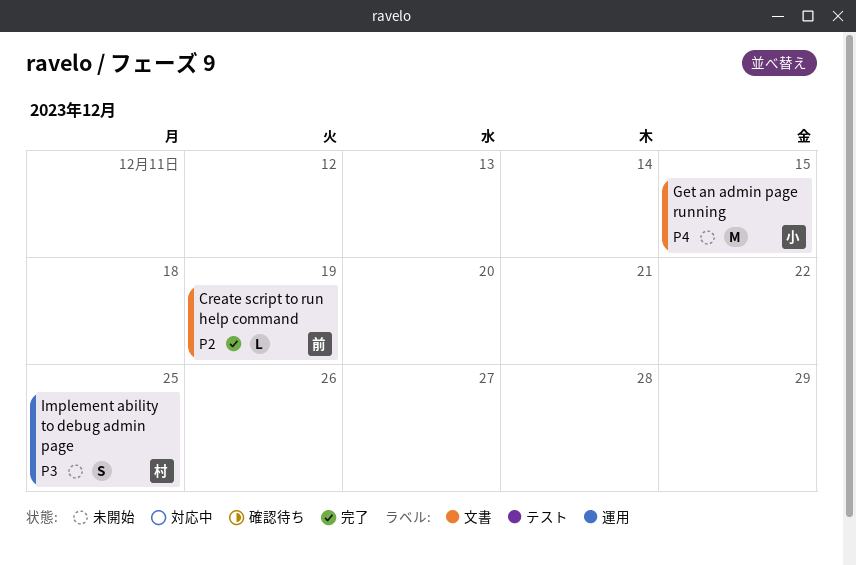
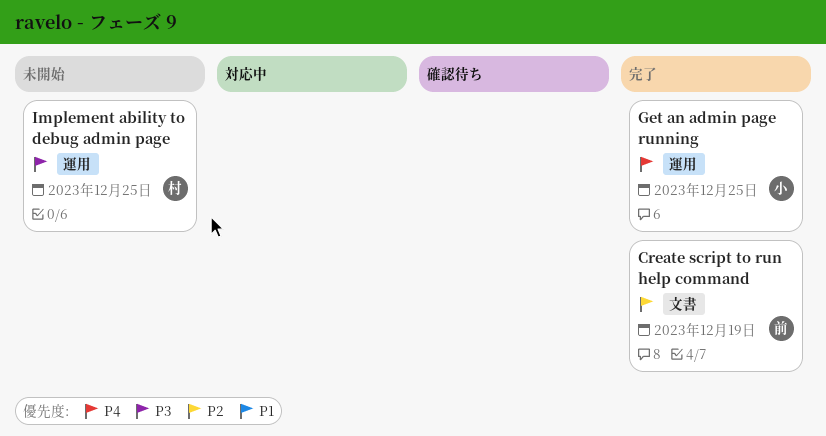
Get an admin page running, status: 未開始 -> 完了
Get an admin page running, label: 文書 -> 運用
Get an admin page running, due: Dec 15 -> Dec 25

